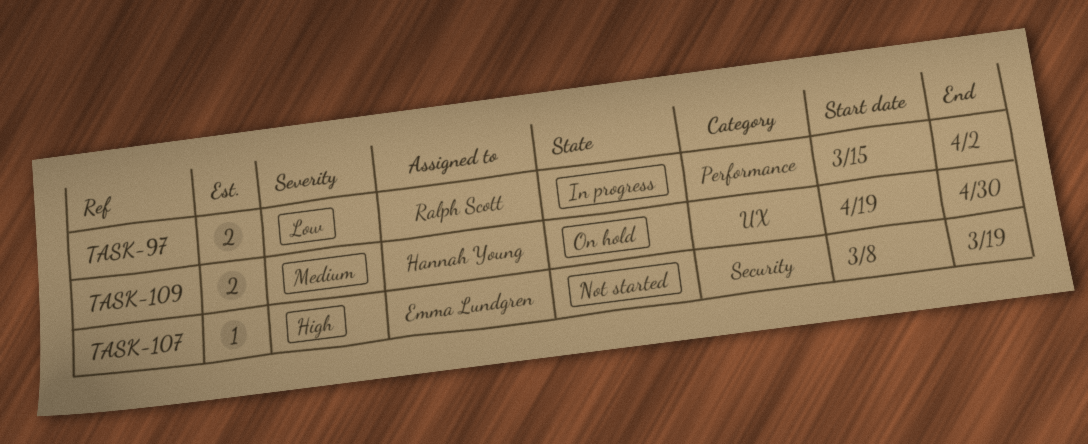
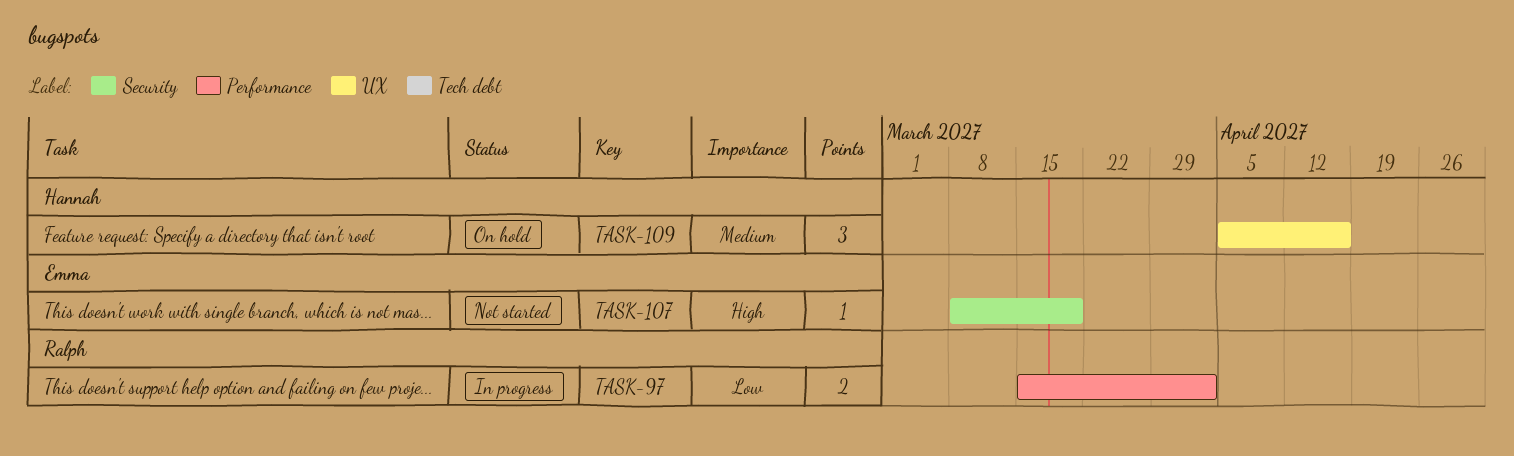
TASK-109, estimate: 2 -> 3
TASK-109, start: Apr 19 -> Apr 5
TASK-109, due: Apr 30 -> Apr 16

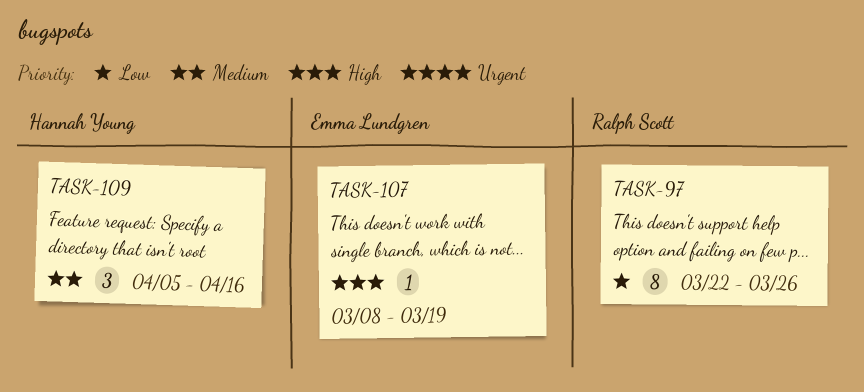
TASK-97, estimate: 2 -> 8
TASK-97, start: Mar 15 -> Mar 22
TASK-97, due: Apr 2 -> Mar 26

